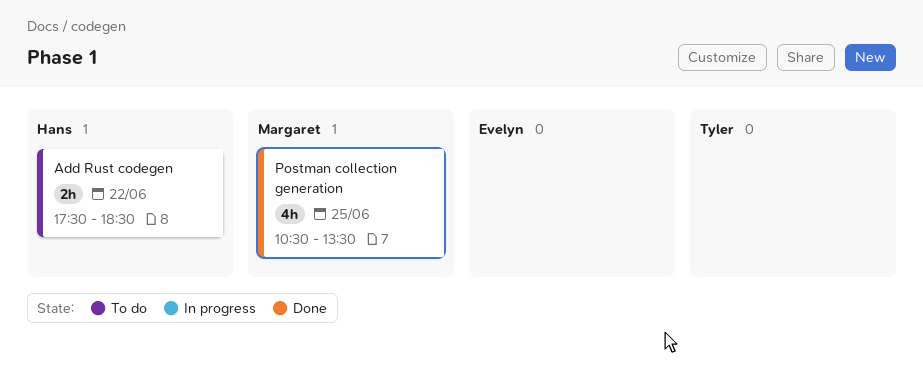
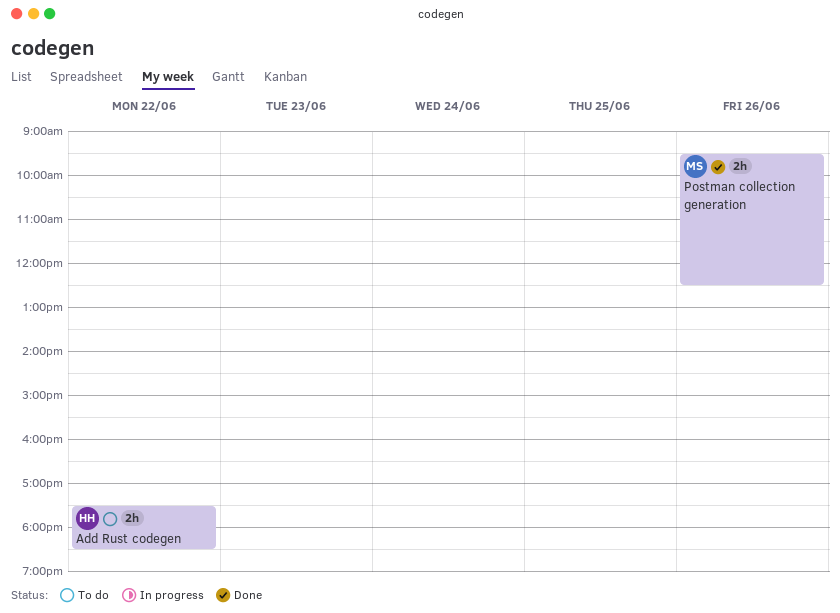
Postman collection generation, estimate: 4h -> 2h
Postman collection generation, day: Jun 25 -> Jun 26
Postman collection generation, begins: 10:30 -> 09:30
Postman collection generation, ends: 13:30 -> 12:30

